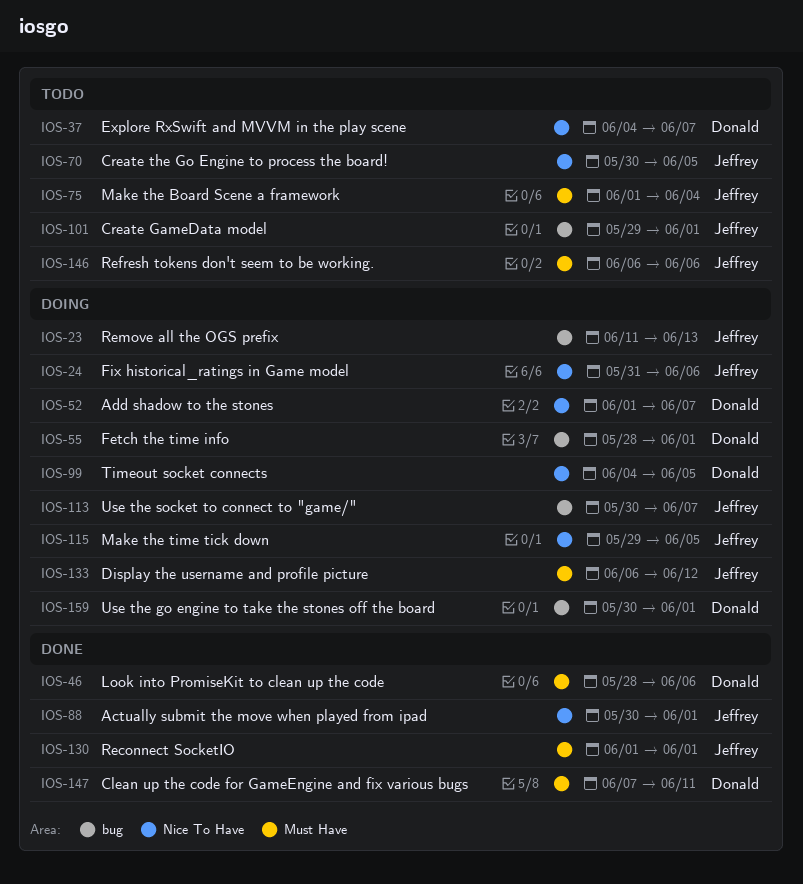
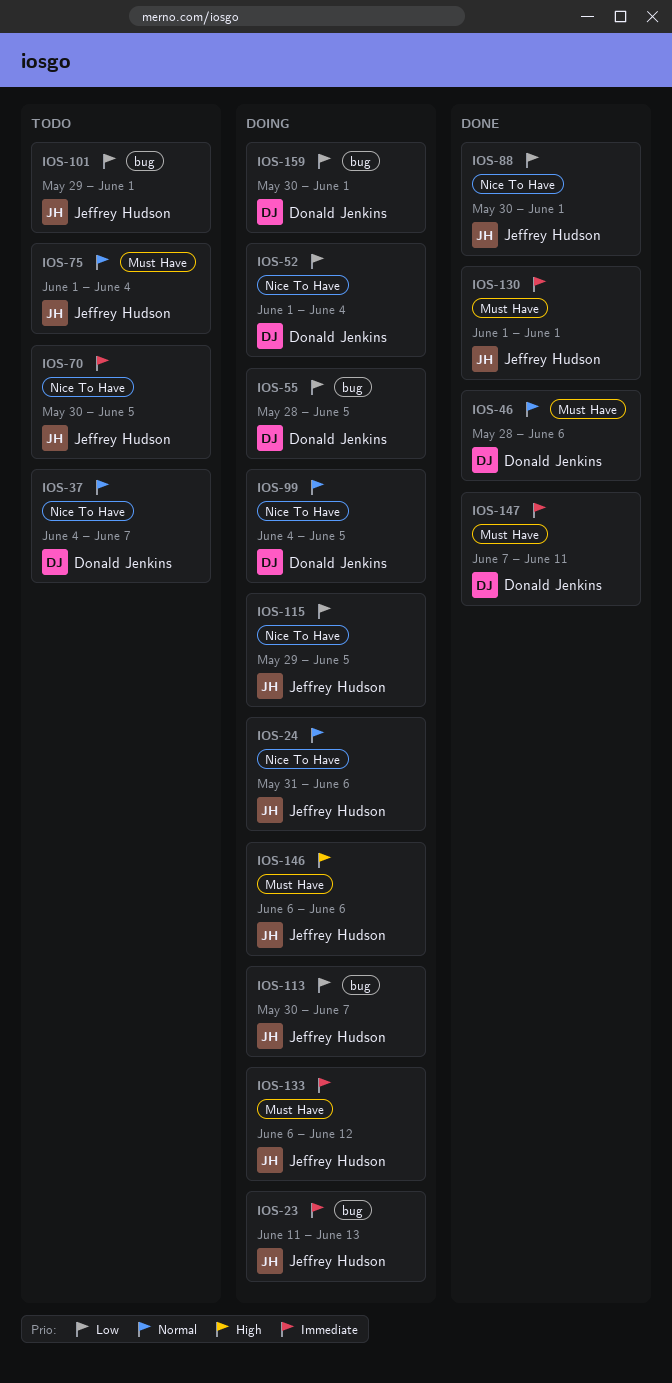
IOS-52, due: Jun 7 -> Jun 4
IOS-55, due: Jun 1 -> Jun 5
IOS-146, status: Todo -> Doing

